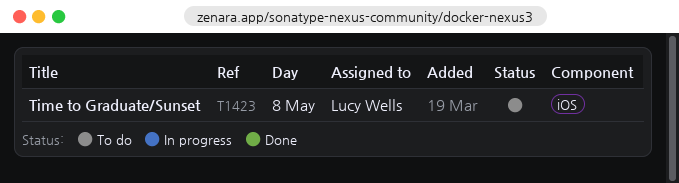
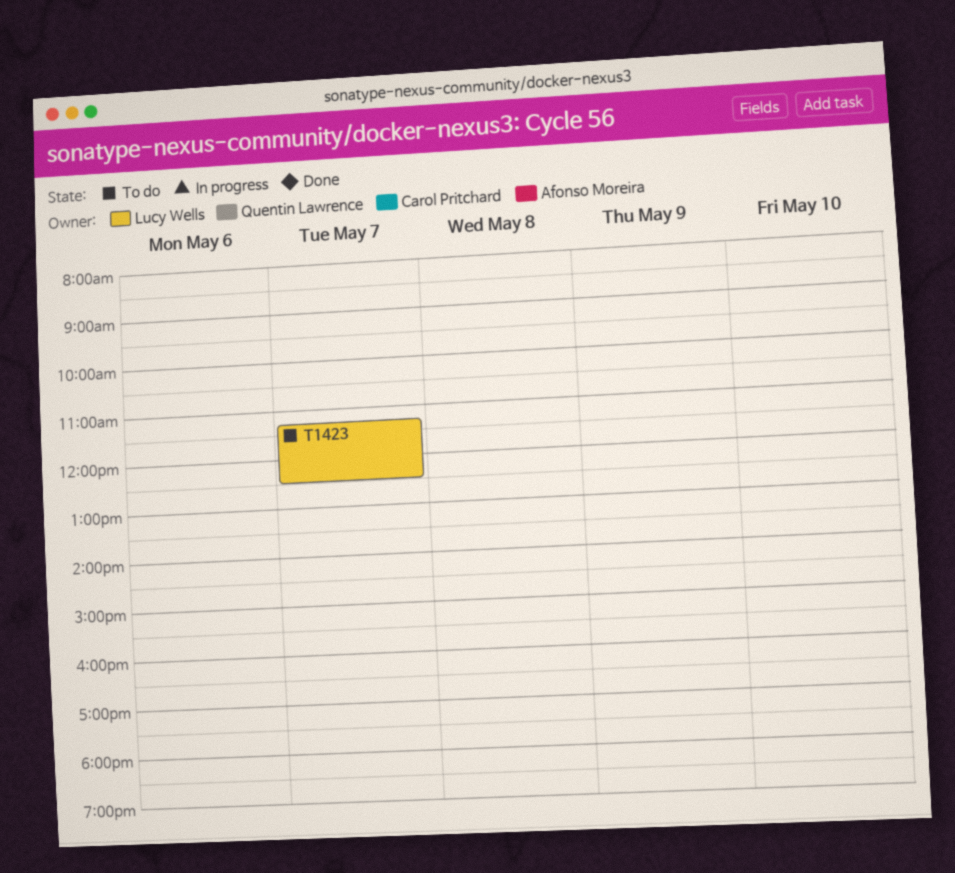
T1423, day: May 8 -> May 7

